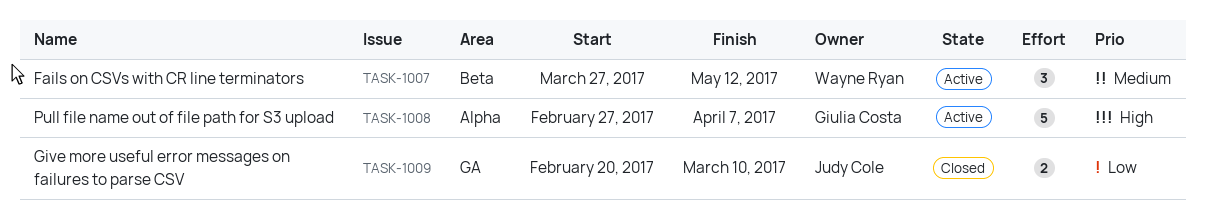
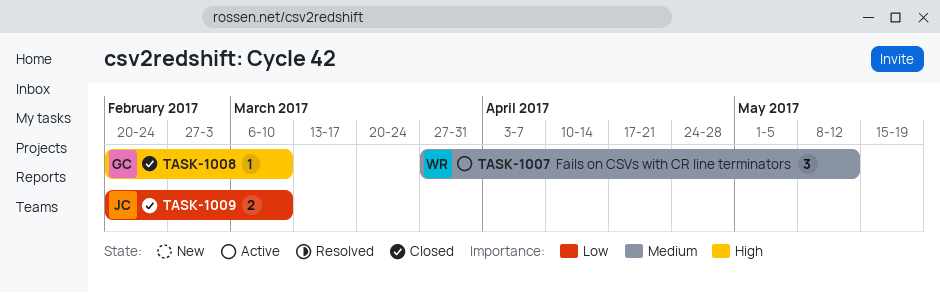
TASK-1008, status: Active -> Closed
TASK-1008, estimate: 5 -> 1
TASK-1008, start: Feb 27 -> Feb 20
TASK-1008, due: Apr 7 -> Mar 10

